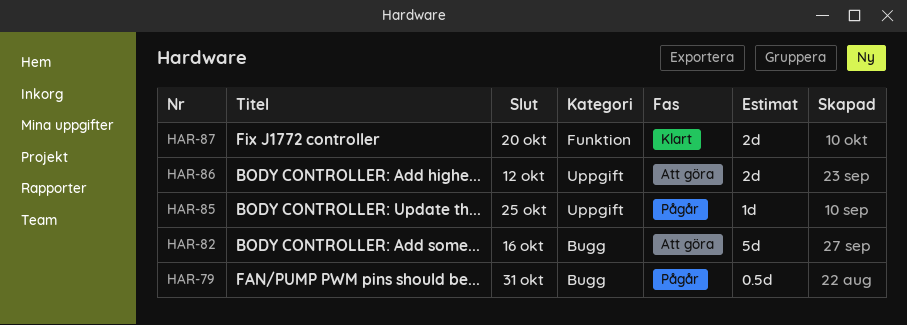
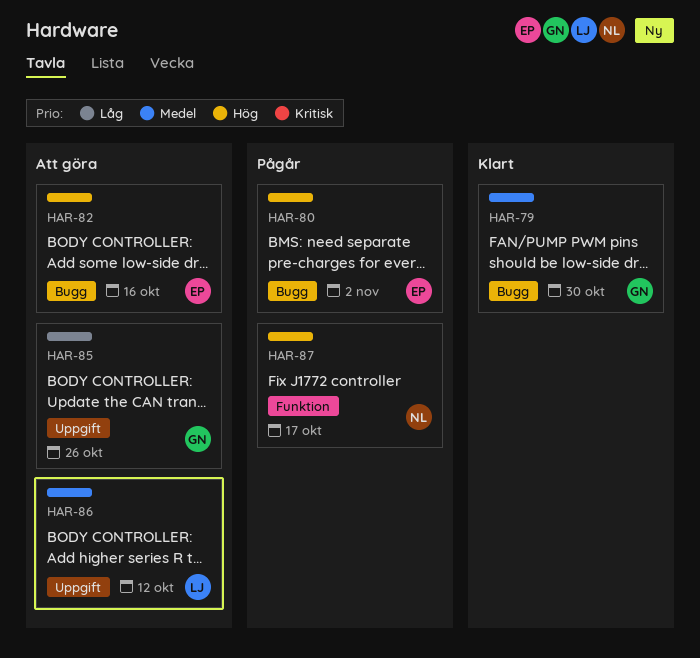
HAR-79, status: Pågår -> Klart
HAR-79, due: Oct 31 -> Oct 30
HAR-80: none -> present
HAR-85, status: Pågår -> Att göra
HAR-85, due: Oct 25 -> Oct 26
HAR-87, status: Klart -> Pågår
HAR-87, due: Oct 20 -> Oct 17

